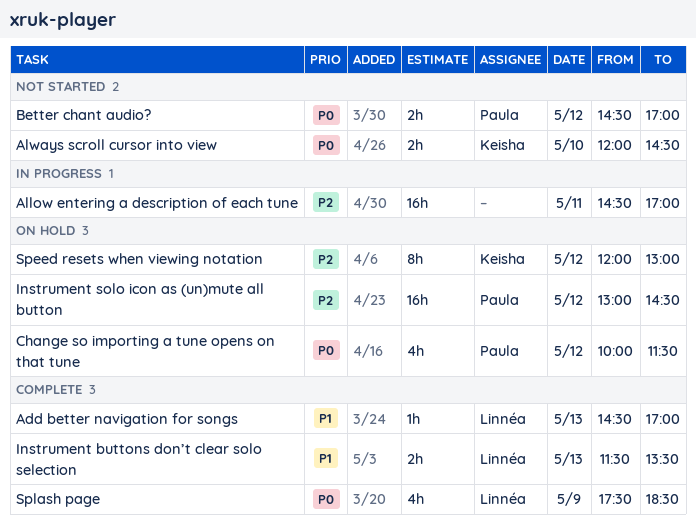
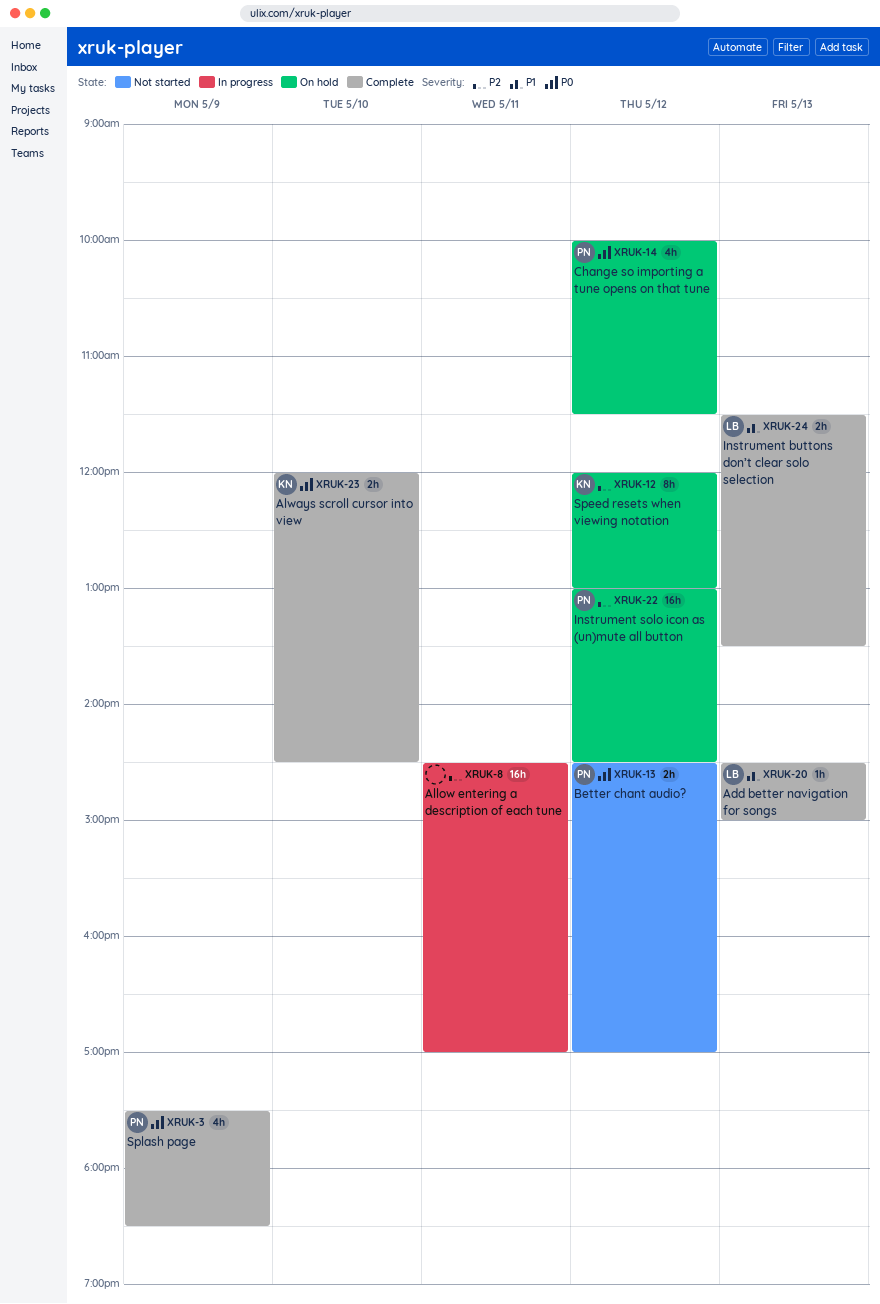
Add better navigation for songs, ends: 17:00 -> 15:00
Always scroll cursor into view, status: Not started -> Complete
Splash page, owner: Linnéa -> Paula

